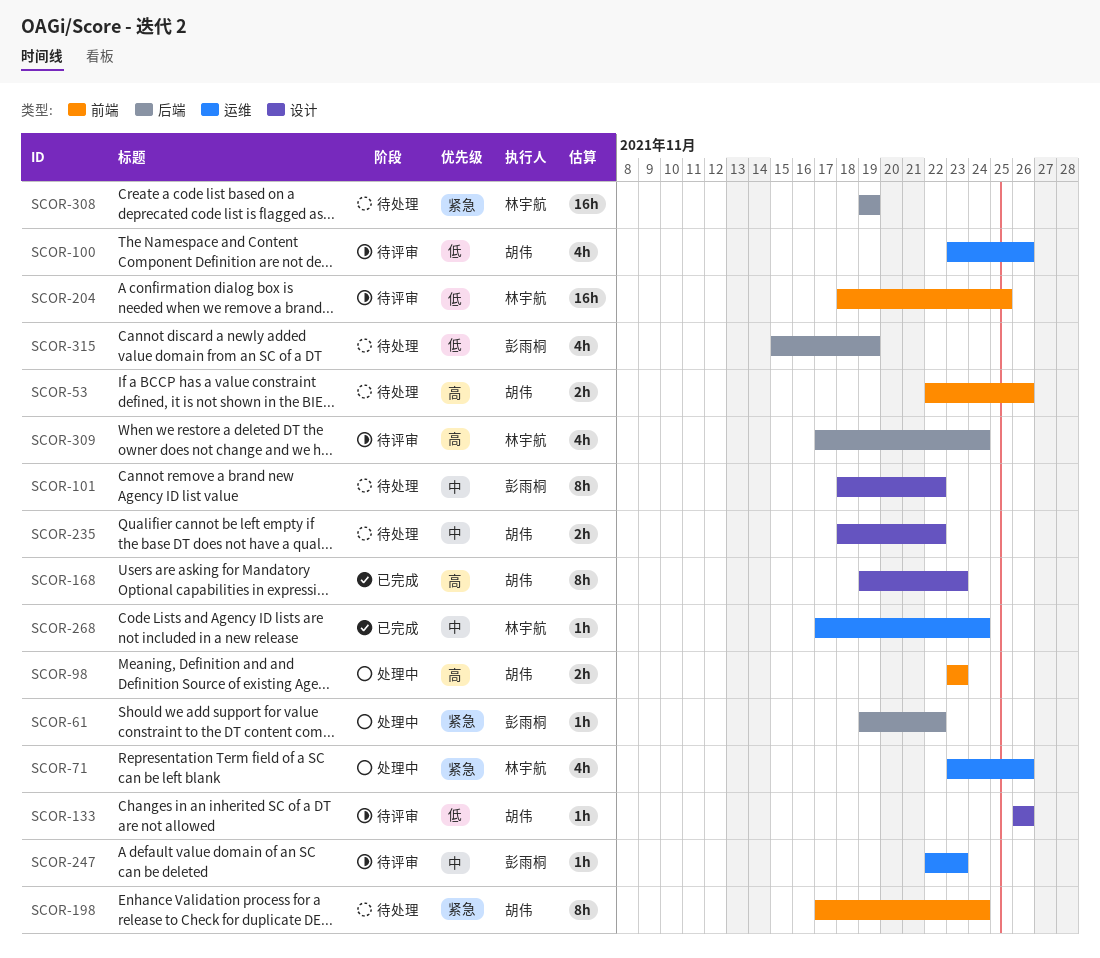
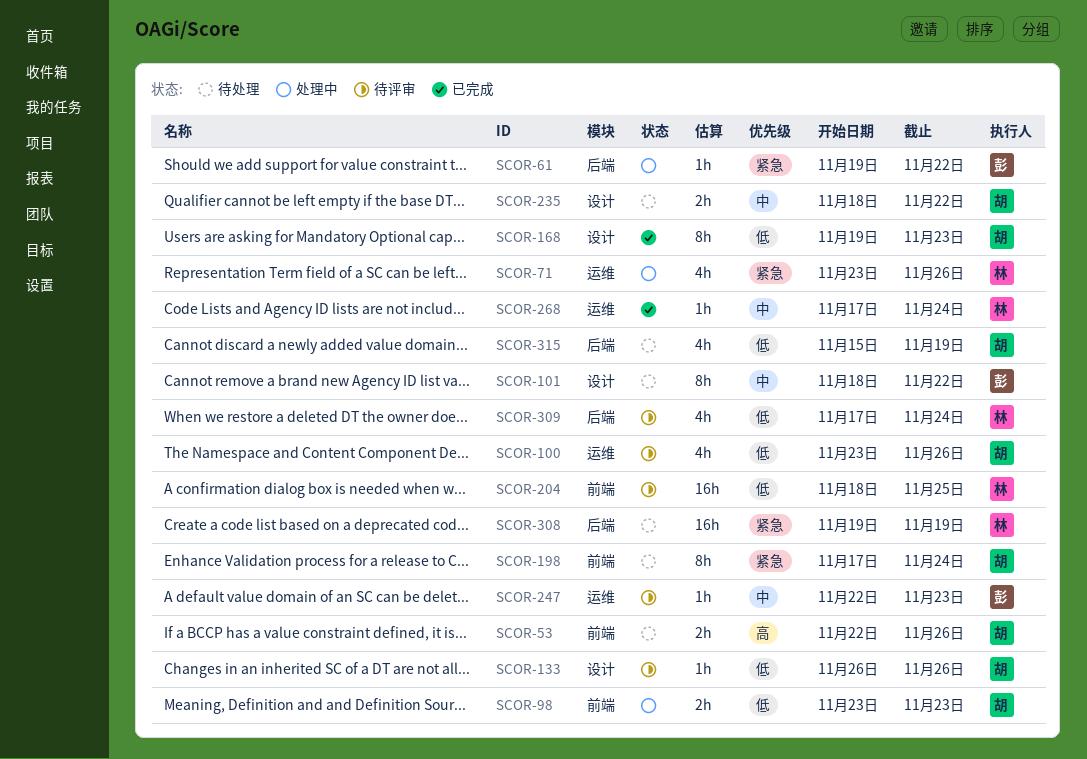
SCOR-98, priority: 高 -> 低
SCOR-168, priority: 高 -> 低
SCOR-309, priority: 高 -> 低
SCOR-315, owner: 彭雨桐 -> 胡伟

